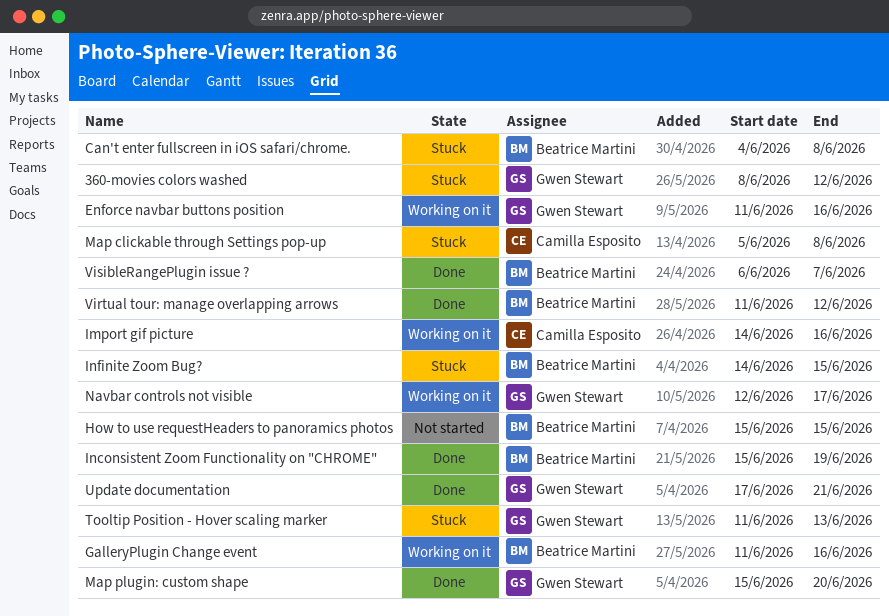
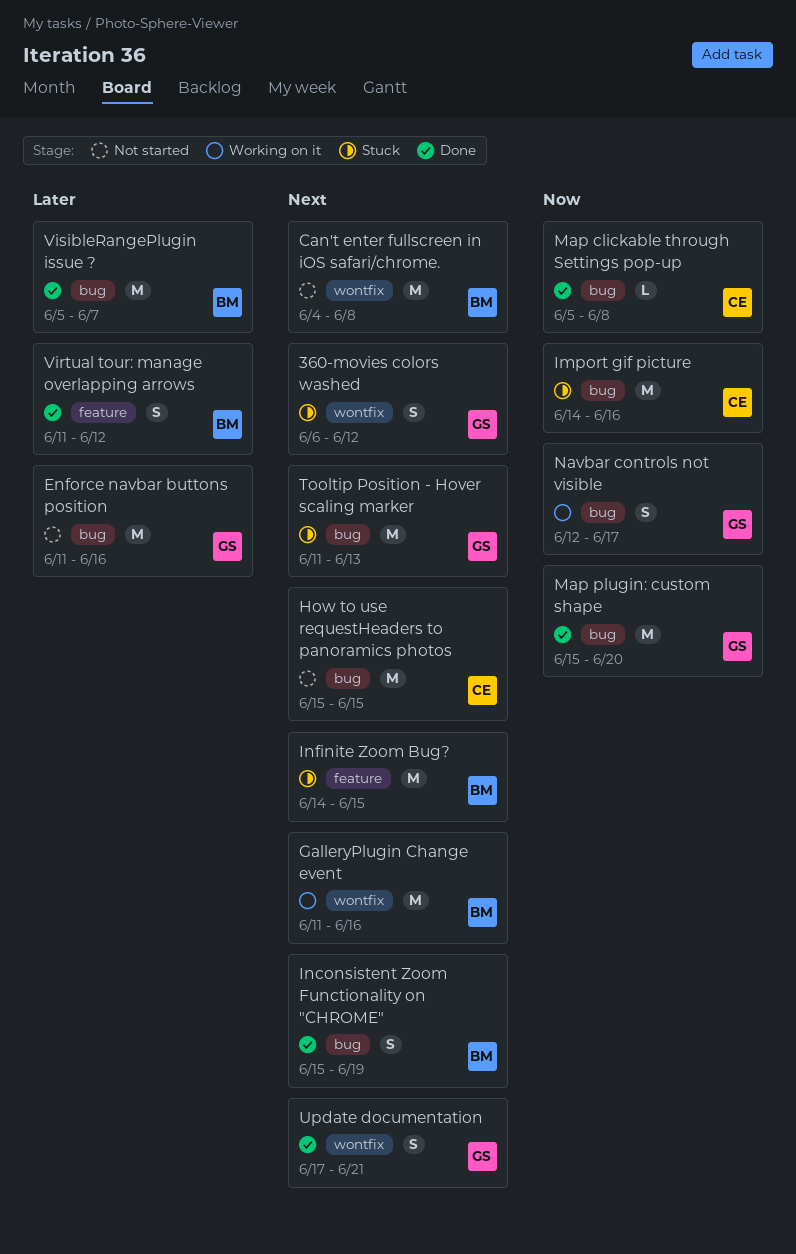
360-movies colors washed, start: Jun 8 -> Jun 6
Can't enter fullscreen in iOS safari/chrome., status: Stuck -> Not started
Enforce navbar buttons position, status: Working on it -> Not started
How to use requestHeaders to panoramics photos, owner: Beatrice Martini -> Camilla Esposito
Import gif picture, status: Working on it -> Stuck
Map clickable through Settings pop-up, status: Stuck -> Done
VisibleRangePlugin issue ?, start: Jun 6 -> Jun 5

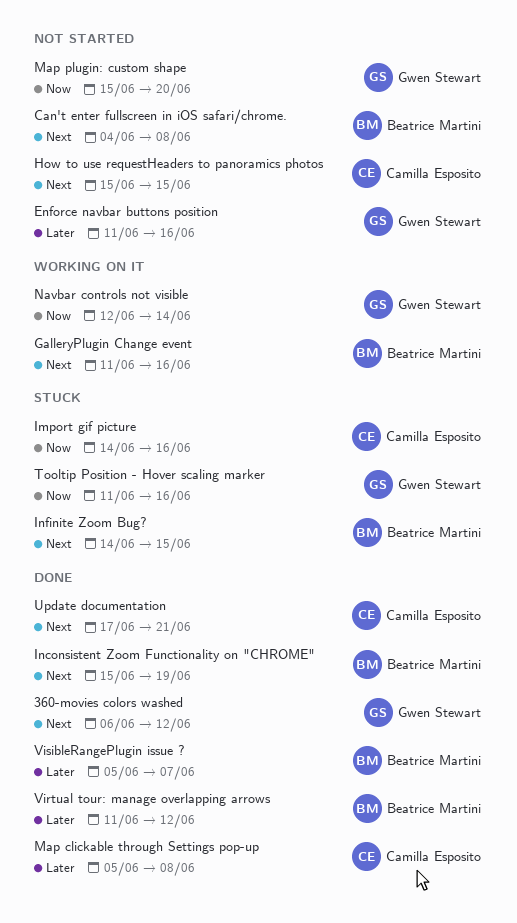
360-movies colors washed, status: Stuck -> Done
Map clickable through Settings pop-up, priority: Now -> Later
Map plugin: custom shape, status: Done -> Not started
Navbar controls not visible, due: Jun 17 -> Jun 14
Tooltip Position - Hover scaling marker, priority: Next -> Now
Tooltip Position - Hover scaling marker, due: Jun 13 -> Jun 16
Update documentation, owner: Gwen Stewart -> Camilla Esposito

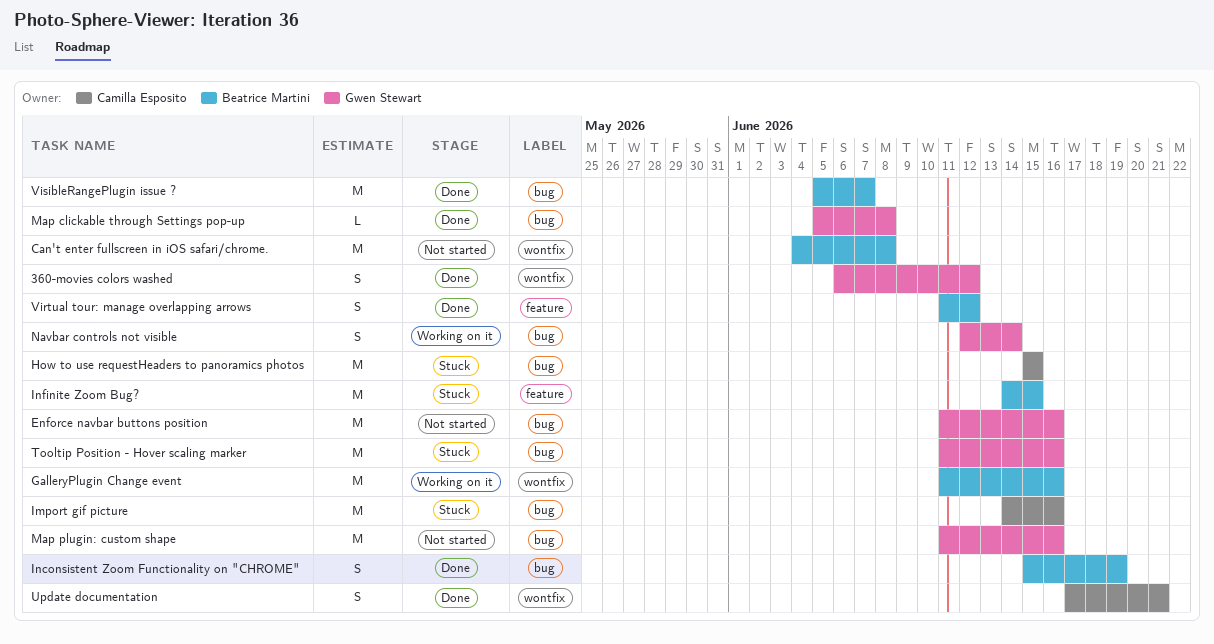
How to use requestHeaders to panoramics photos, status: Not started -> Stuck
Map clickable through Settings pop-up, owner: Camilla Esposito -> Gwen Stewart
Map plugin: custom shape, start: Jun 15 -> Jun 11
Map plugin: custom shape, due: Jun 20 -> Jun 16

